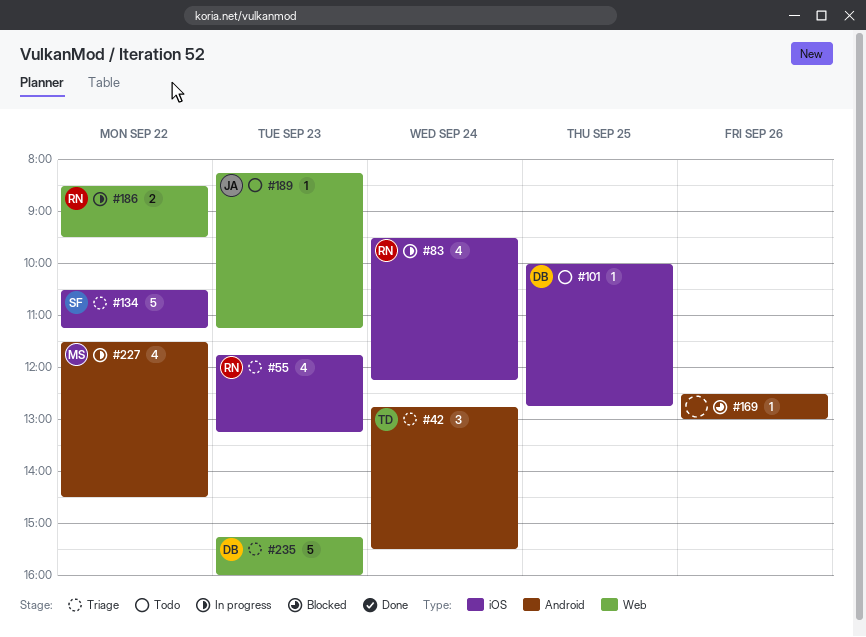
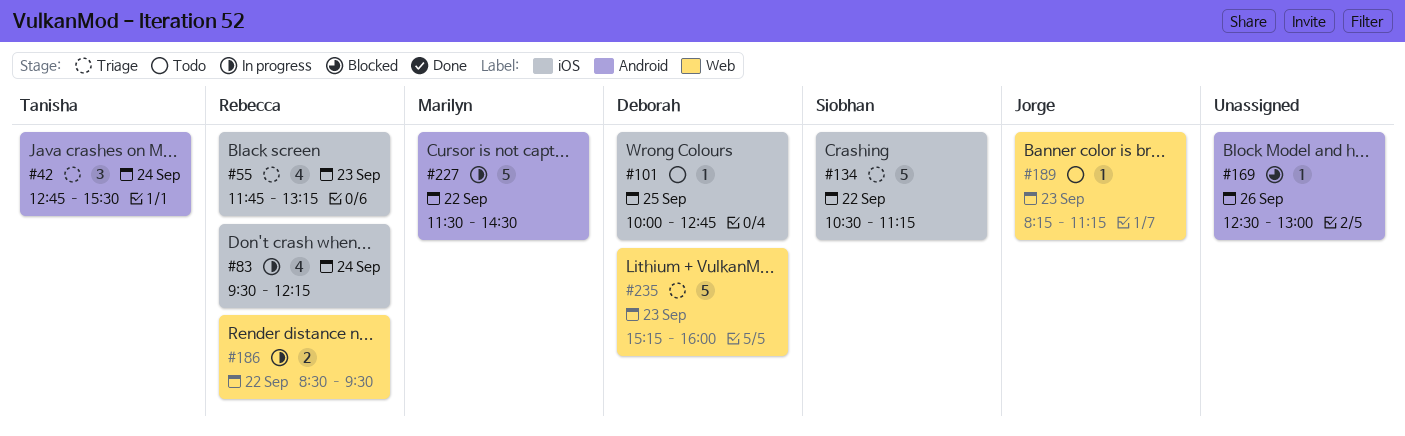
#227, estimate: 4 -> 5

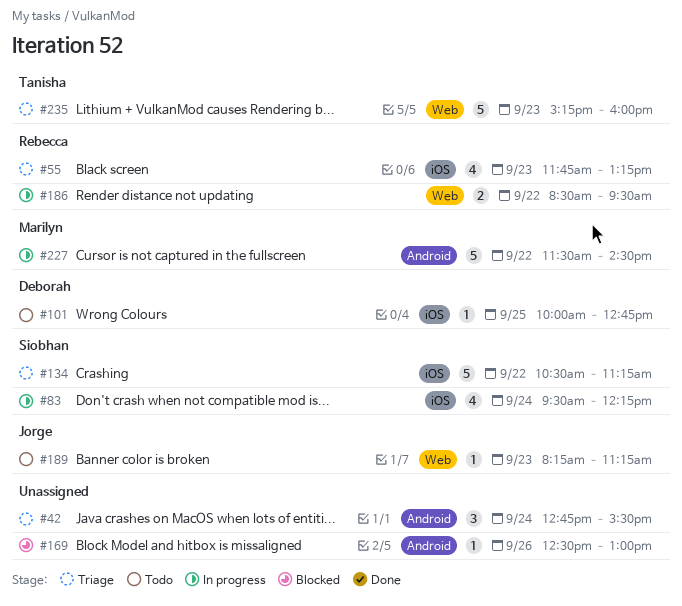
#42, owner: Tanisha -> none
#83, owner: Rebecca -> Siobhan
#235, owner: Deborah -> Tanisha

